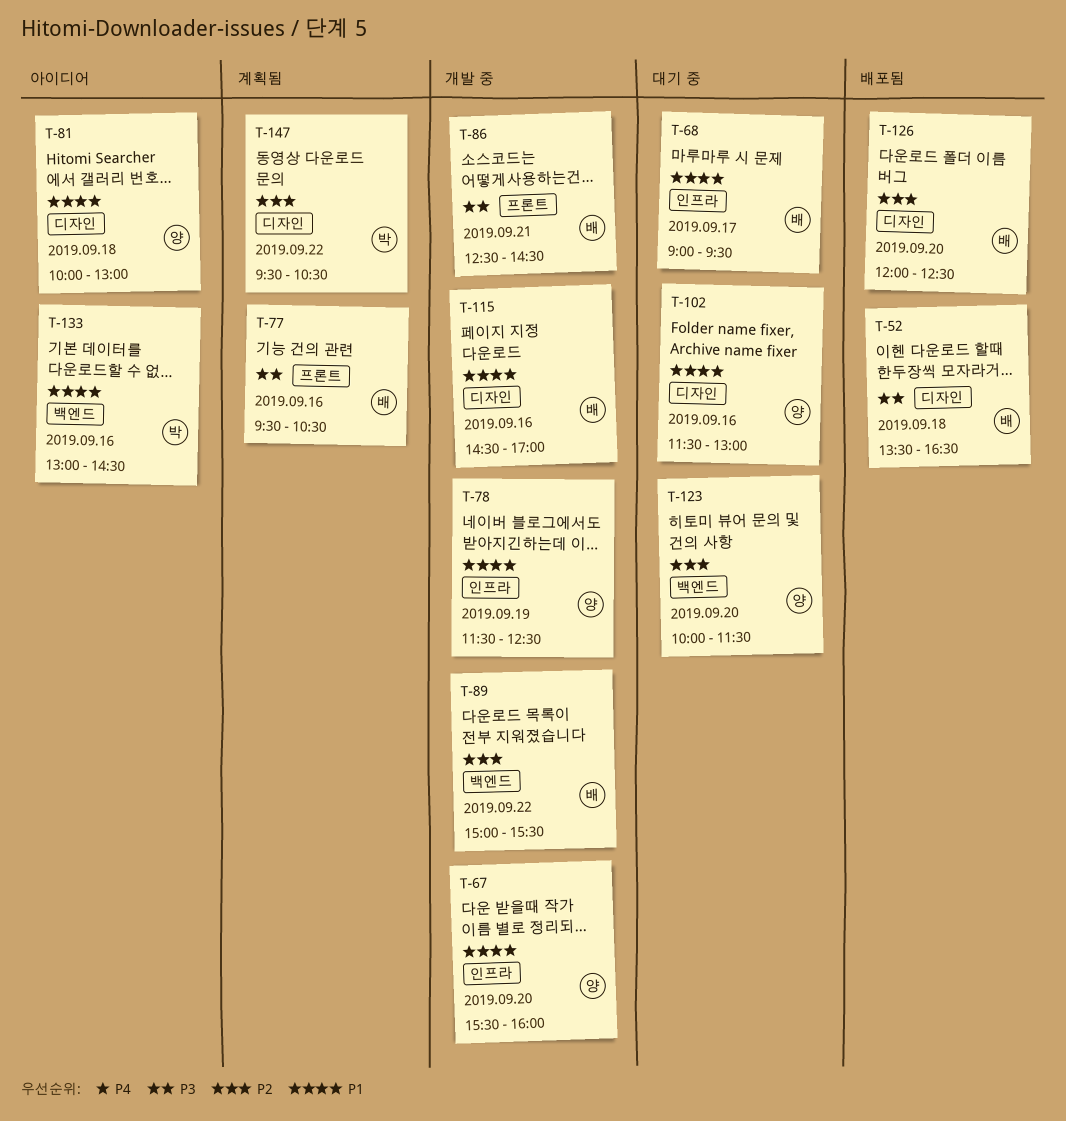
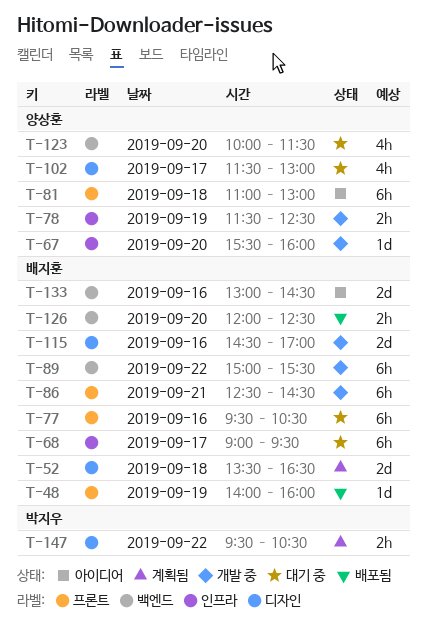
T-48: none -> present
T-52, status: 배포됨 -> 계획됨
T-77, status: 계획됨 -> 대기 중
T-81, label: 디자인 -> 프론트
T-81, begins: 10:00 -> 11:00
T-102, day: Sep 16 -> Sep 17
T-126, label: 디자인 -> 백엔드
T-133, owner: 박지우 -> 배지훈

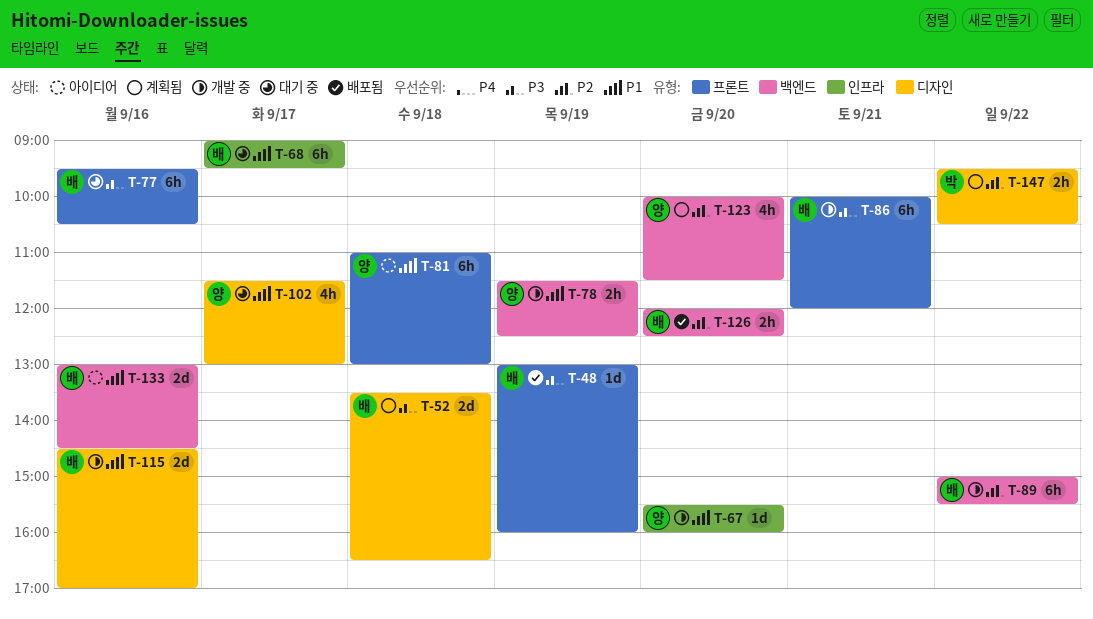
T-48, begins: 14:00 -> 13:00
T-78, label: 인프라 -> 백엔드
T-86, begins: 12:30 -> 10:00
T-86, ends: 14:30 -> 12:00
T-123, status: 대기 중 -> 계획됨

